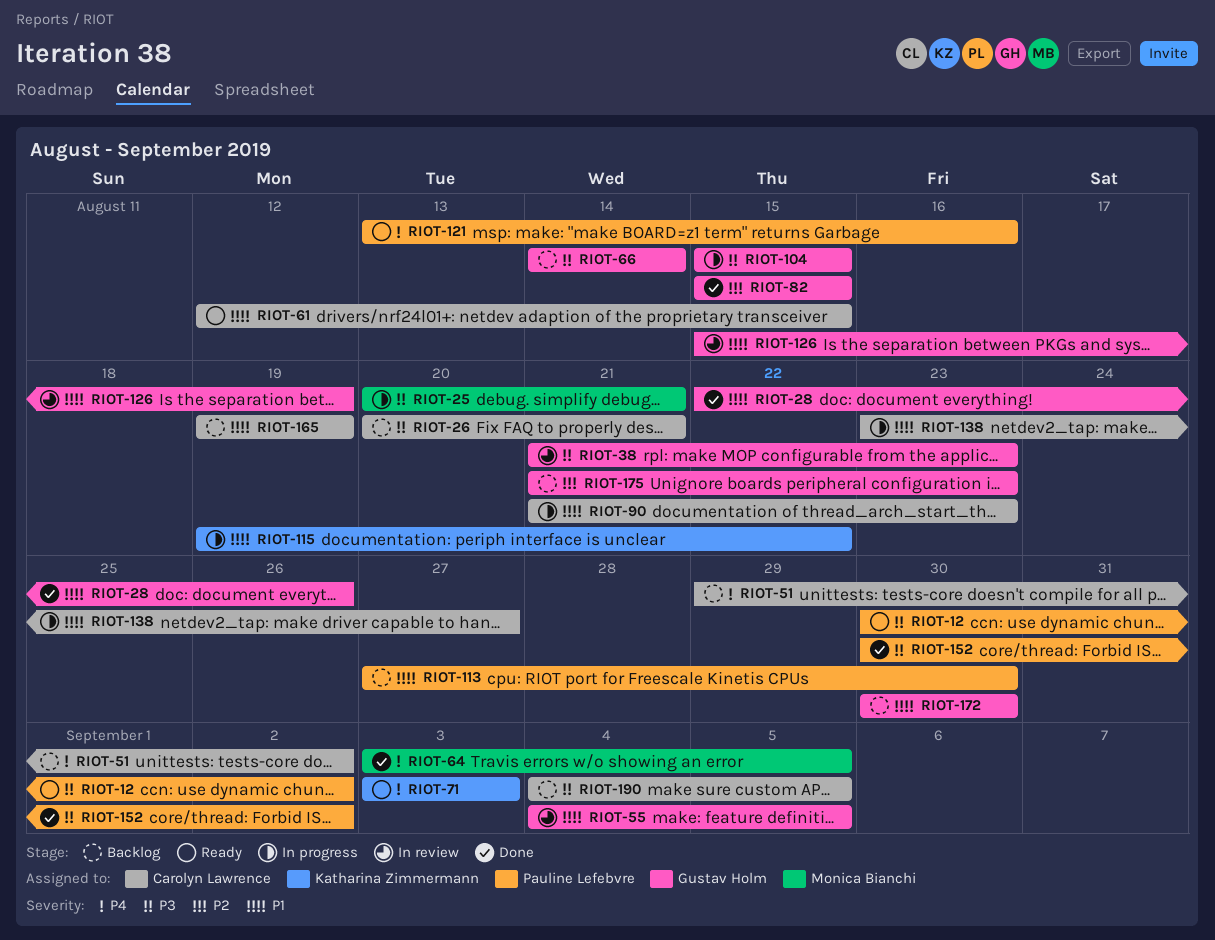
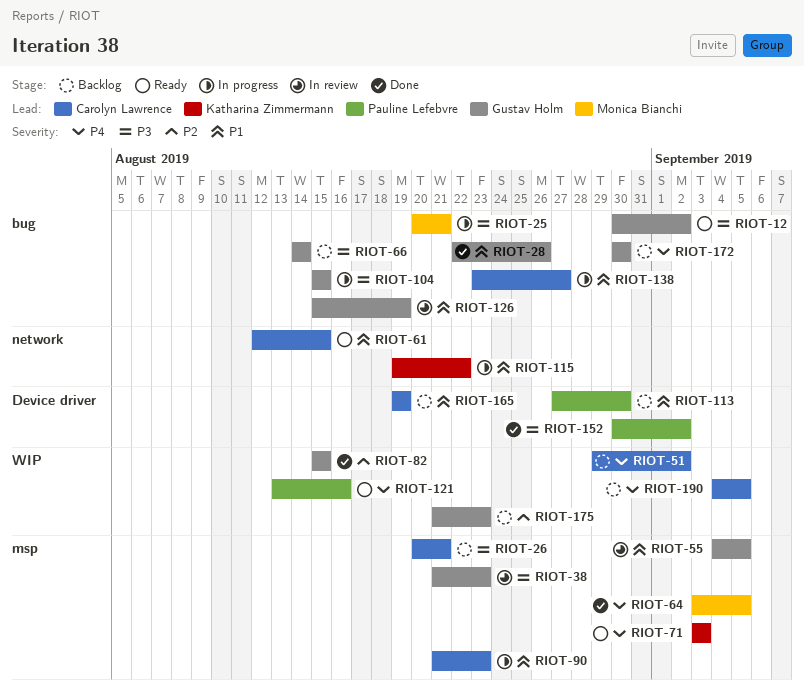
RIOT-12, owner: Pauline Lefebvre -> Gustav Holm
RIOT-172, priority: P1 -> P4
RIOT-190, priority: P3 -> P4

